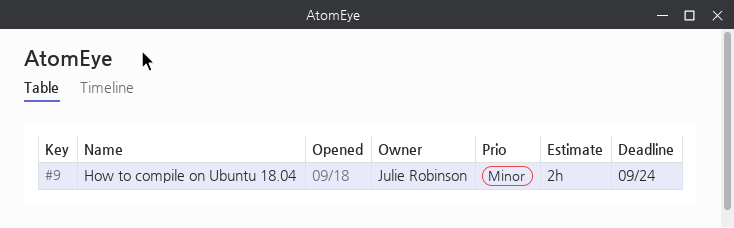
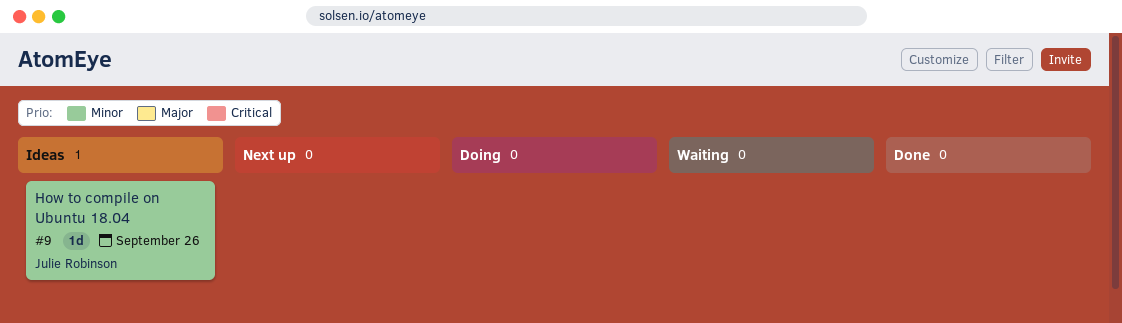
#9, estimate: 2h -> 1d
#9, due: Sep 24 -> Sep 26

